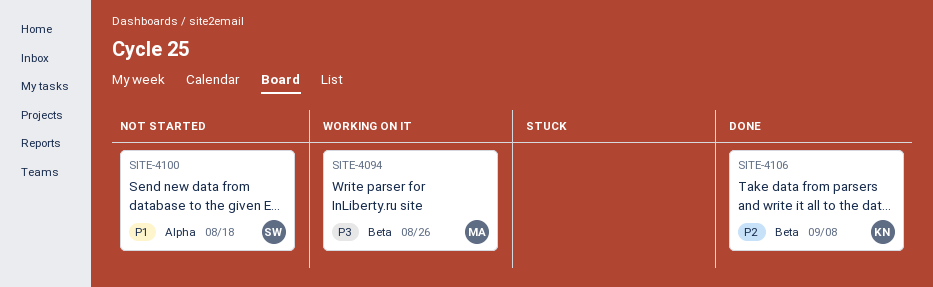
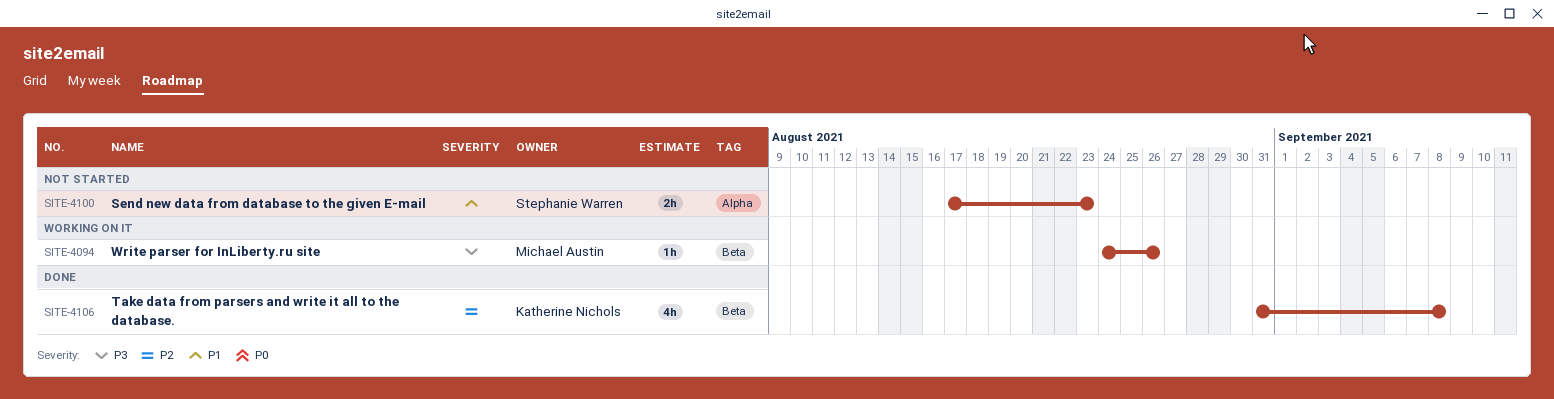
SITE-4100, due: Aug 18 -> Aug 23

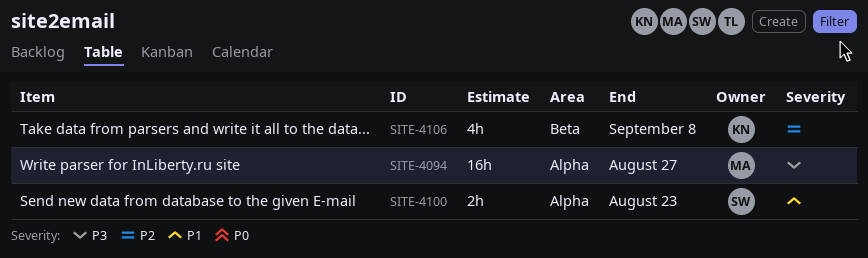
SITE-4094, label: Beta -> Alpha
SITE-4094, estimate: 1h -> 16h
SITE-4094, due: Aug 26 -> Aug 27

